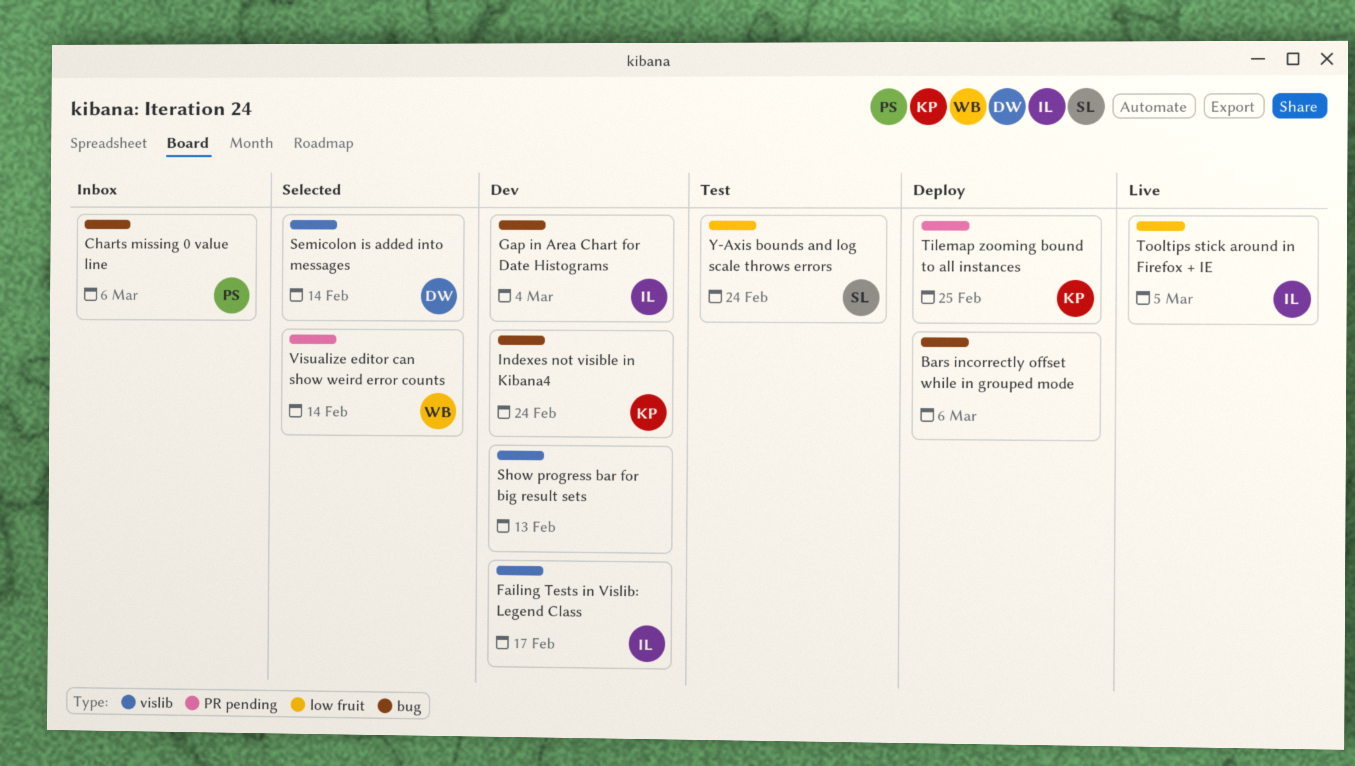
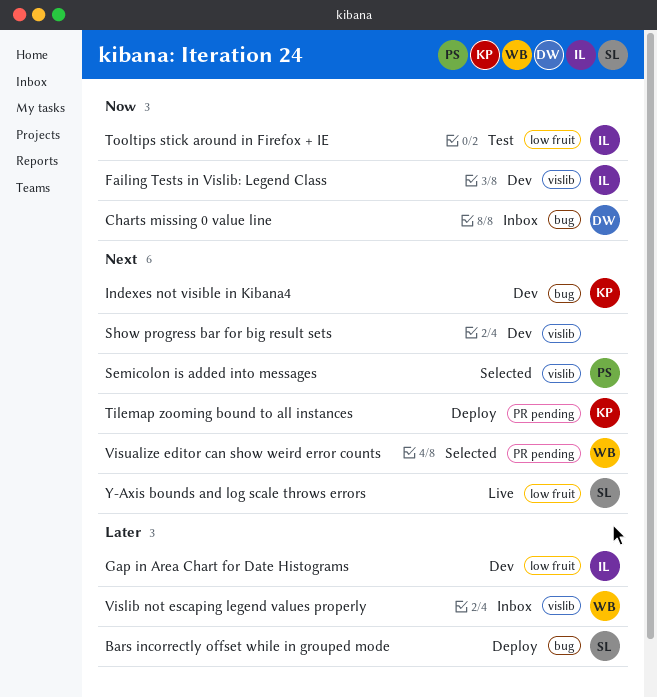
Bars incorrectly offset while in grouped mode, owner: none -> SL
Charts missing 0 value line, owner: PS -> DW
Gap in Area Chart for Date Histograms, label: bug -> low fruit
Semicolon is added into messages, owner: DW -> PS
Tooltips stick around in Firefox + IE, status: Live -> Test
Vislib not escaping legend values properly: none -> present
Y-Axis bounds and log scale throws errors, status: Test -> Live

